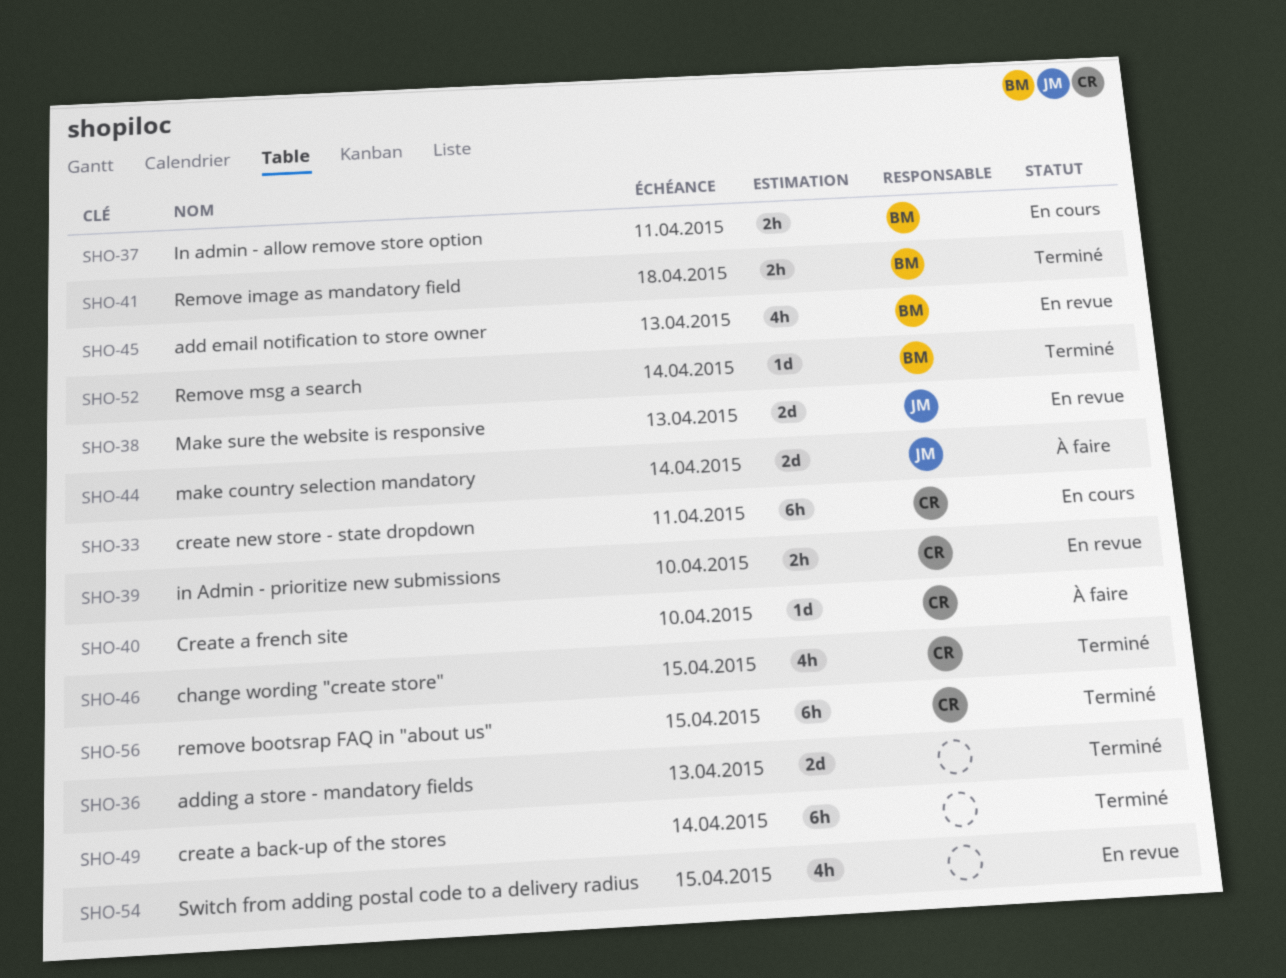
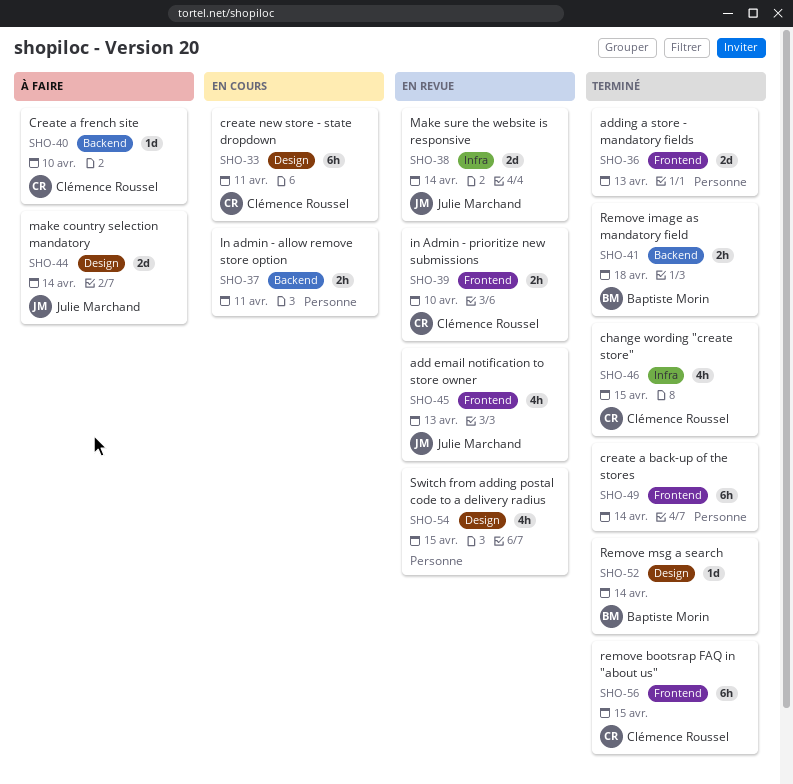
SHO-37, owner: Baptiste Morin -> none
SHO-38, due: Apr 13 -> Apr 14
SHO-45, owner: Baptiste Morin -> Julie Marchand

